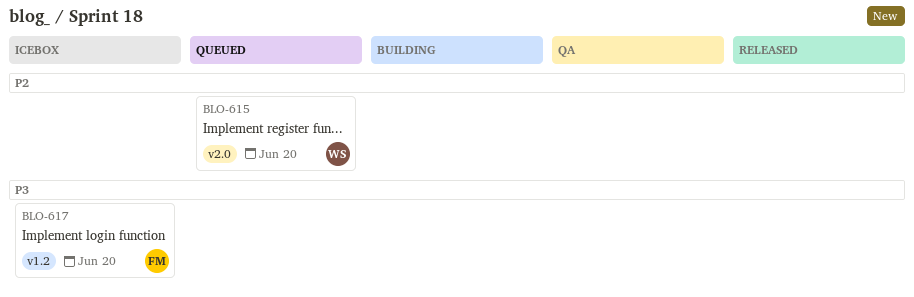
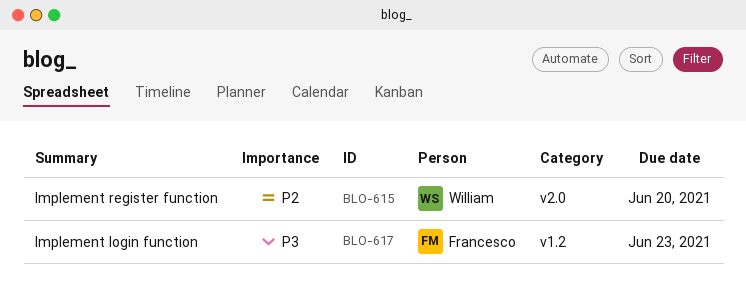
BLO-617, due: Jun 20 -> Jun 23

